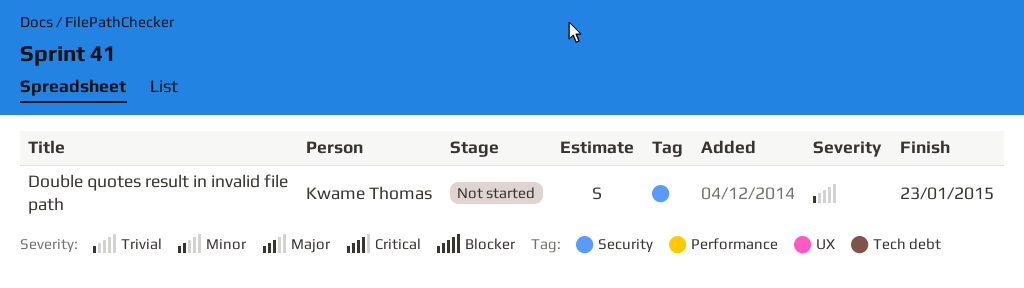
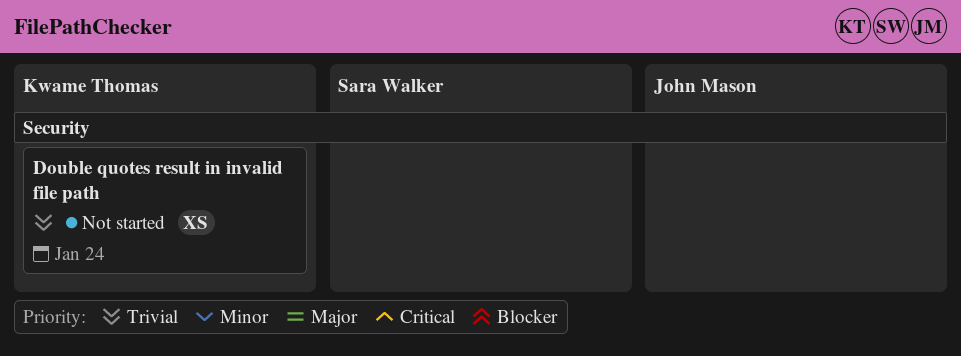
Double quotes result in invalid file path, estimate: S -> XS
Double quotes result in invalid file path, due: Jan 23 -> Jan 24

